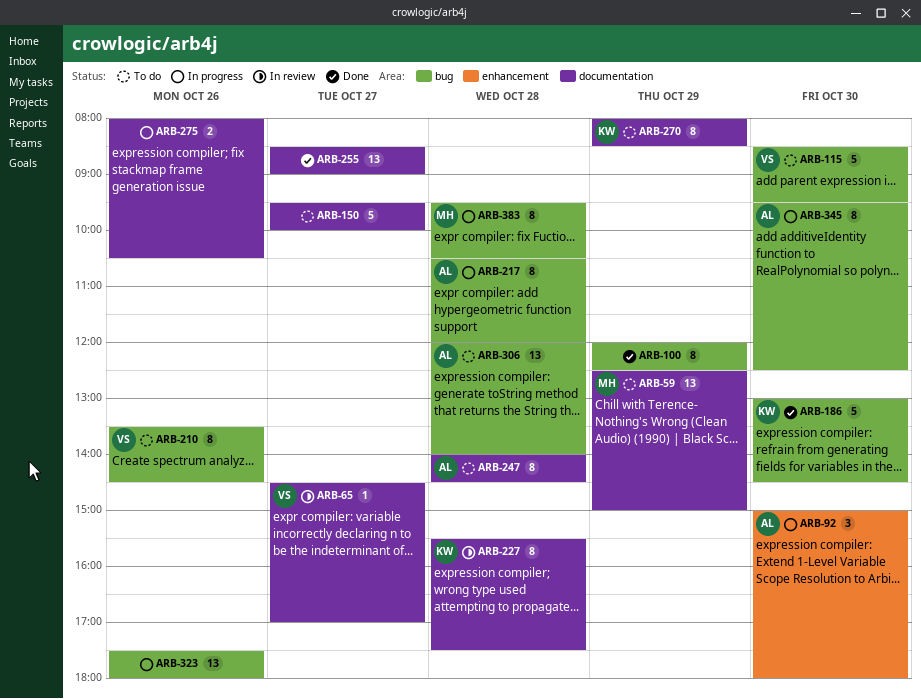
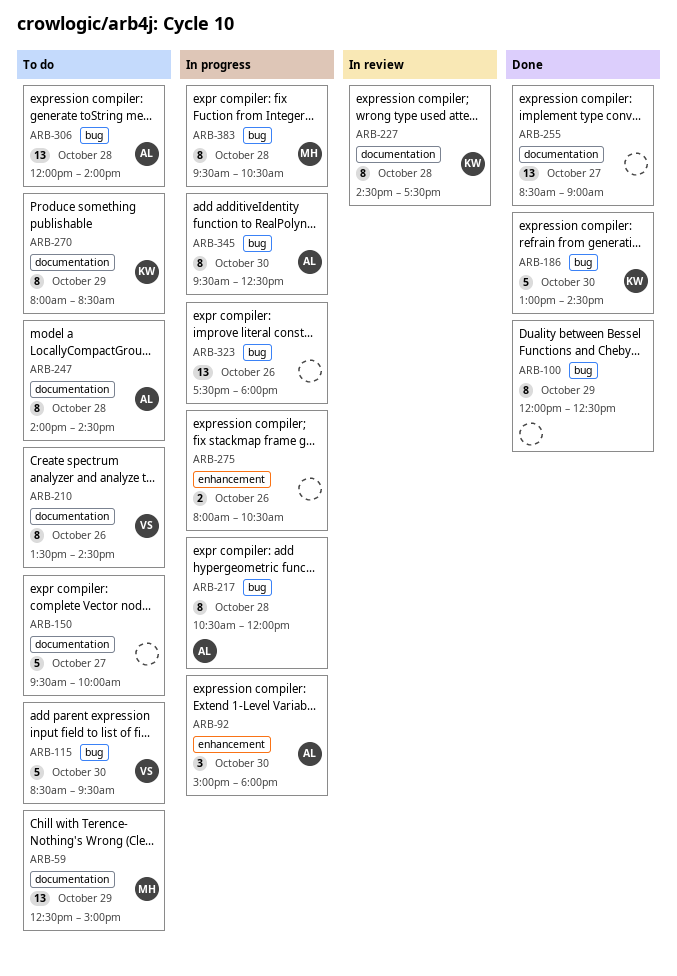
ARB-65: present -> none
ARB-210, label: bug -> documentation
ARB-227, begins: 15:30 -> 14:30
ARB-275, label: documentation -> enhancement

